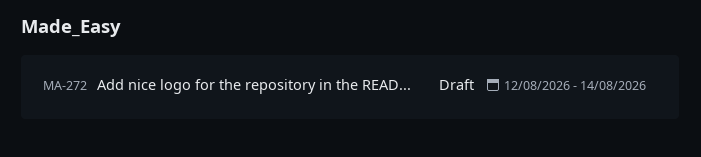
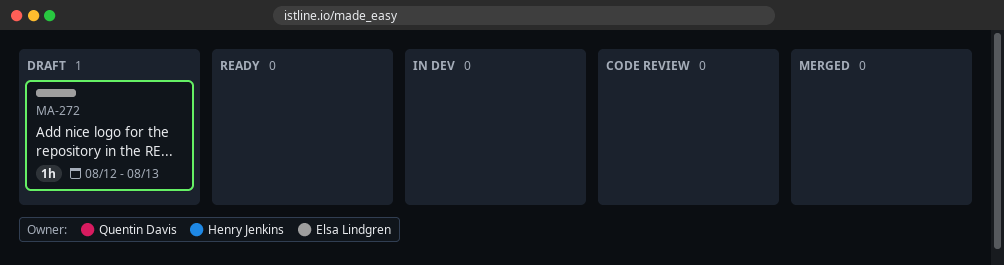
MA-272, due: Aug 14 -> Aug 13

